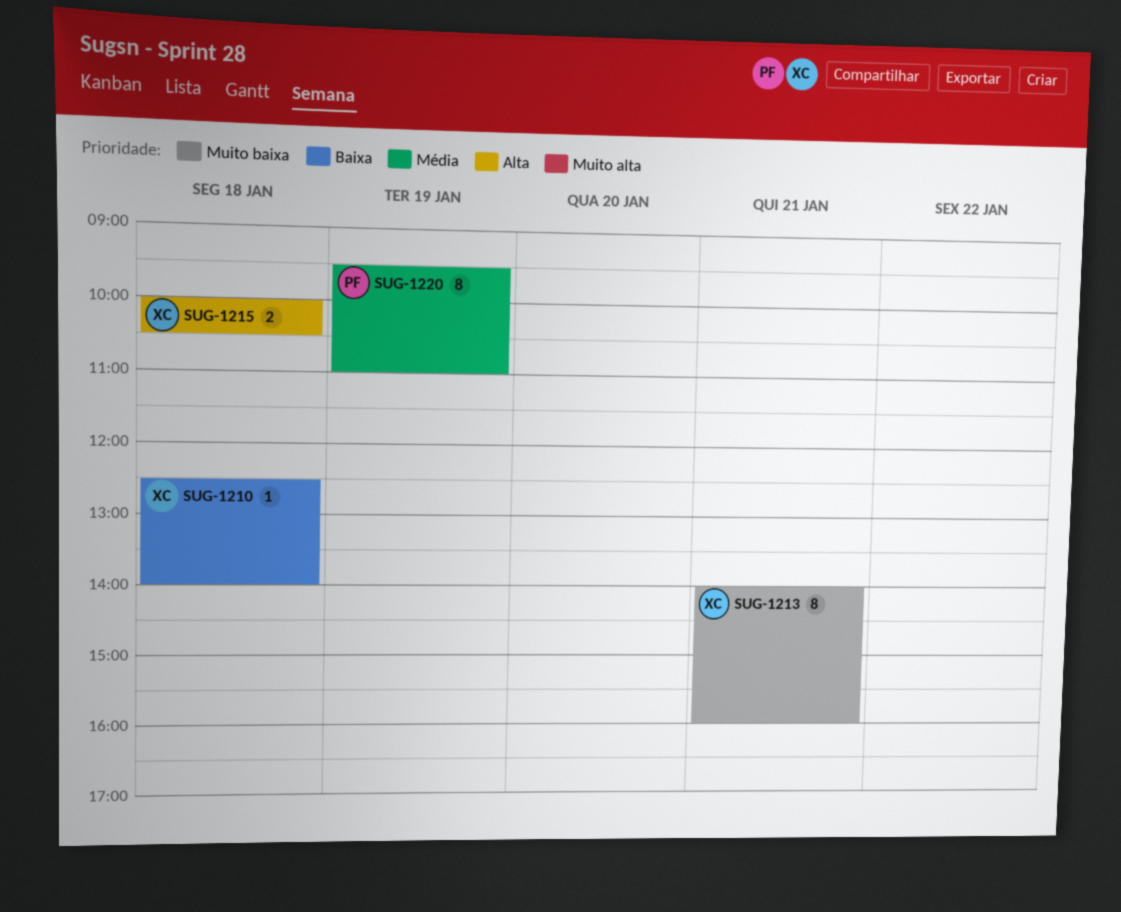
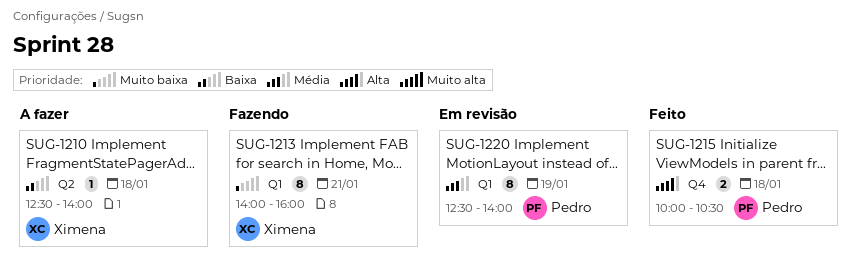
SUG-1215, owner: Ximena -> Pedro
SUG-1220, begins: 09:30 -> 12:30
SUG-1220, ends: 11:00 -> 14:00

